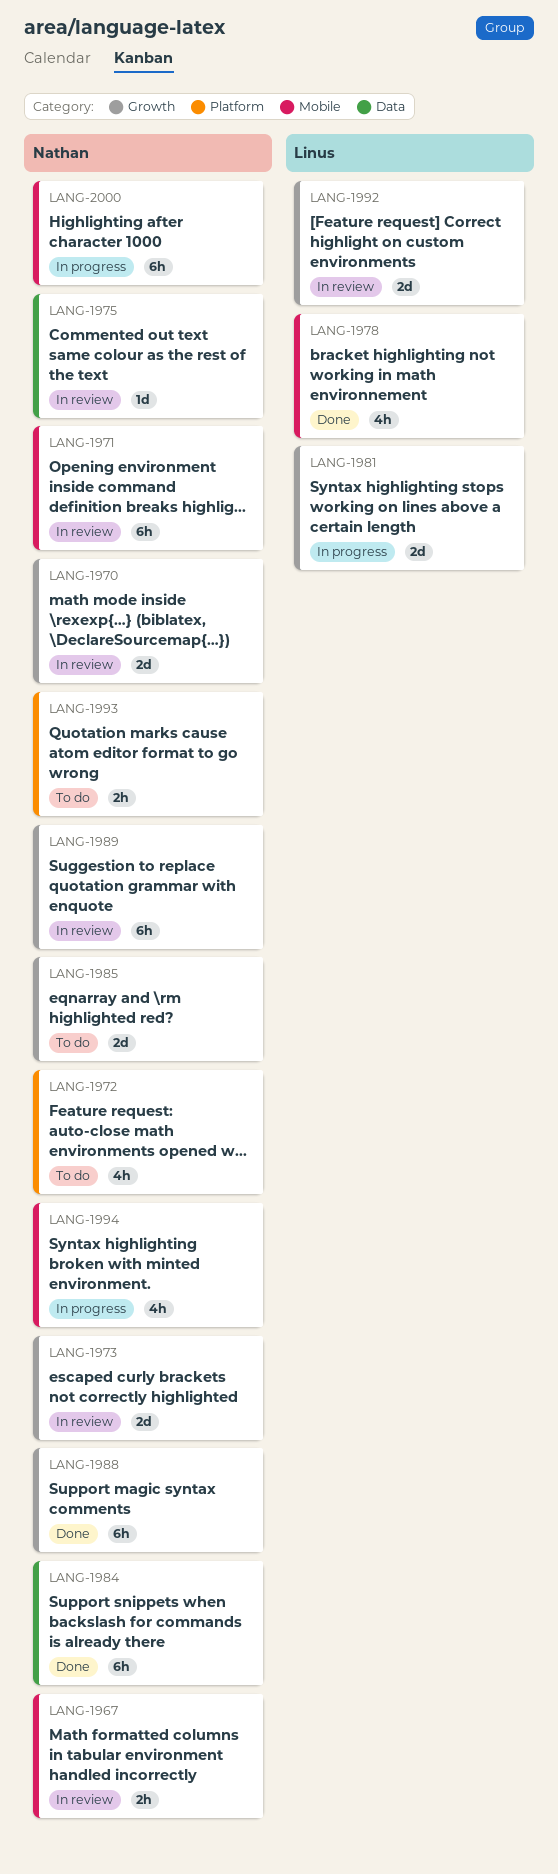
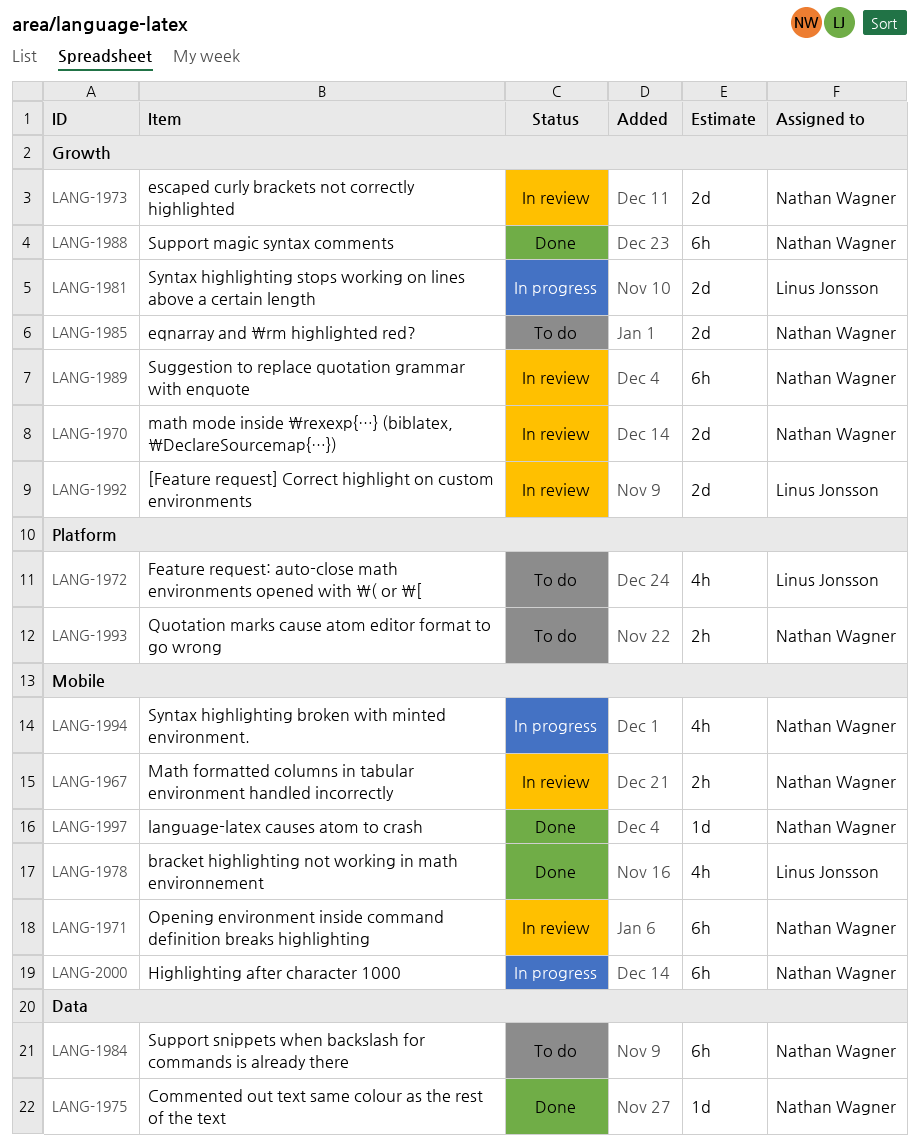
LANG-1972, owner: Nathan Wagner -> Linus Jonsson
LANG-1975, status: In review -> Done
LANG-1984, status: Done -> To do
LANG-1997: none -> present

